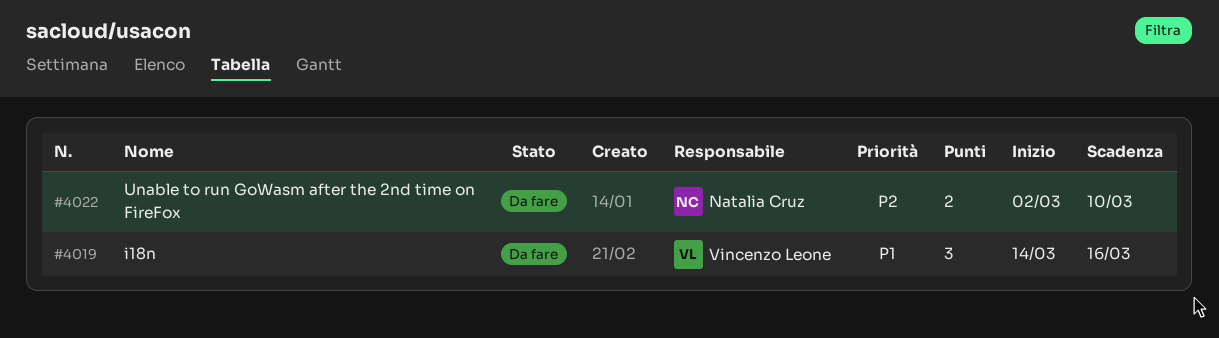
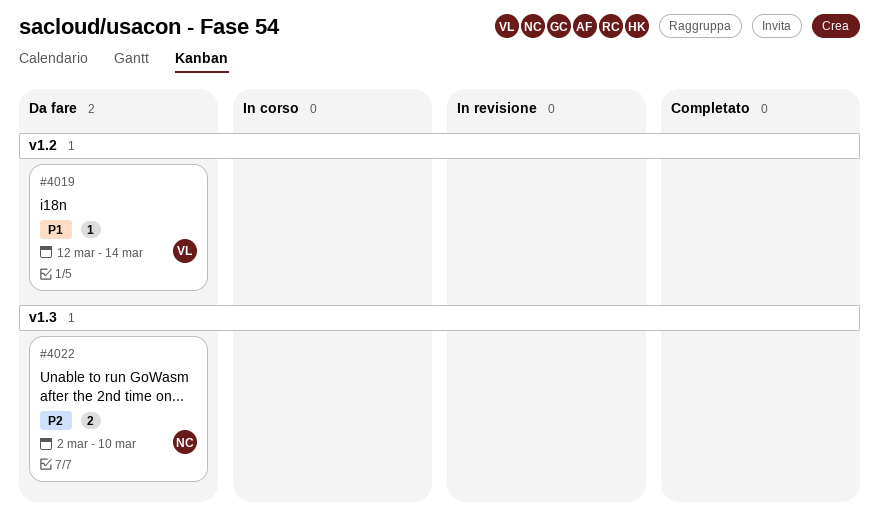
#4019, estimate: 3 -> 1
#4019, start: Mar 14 -> Mar 12
#4019, due: Mar 16 -> Mar 14

